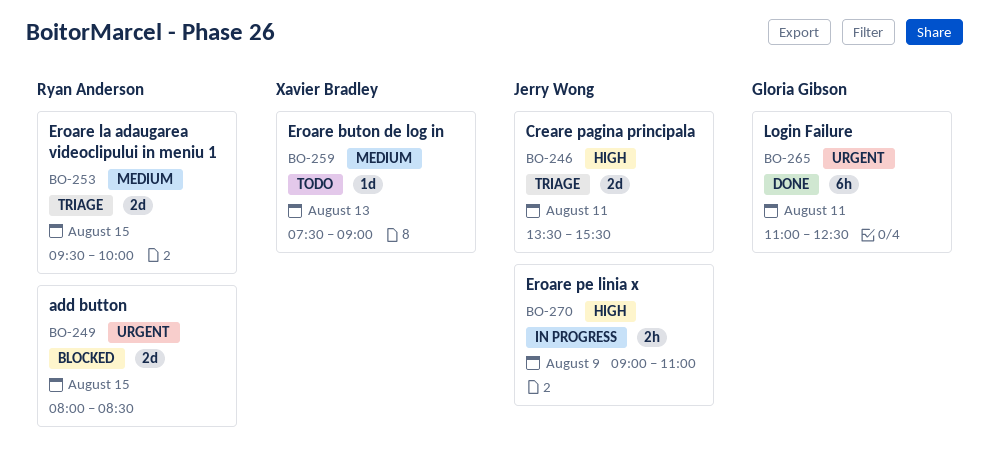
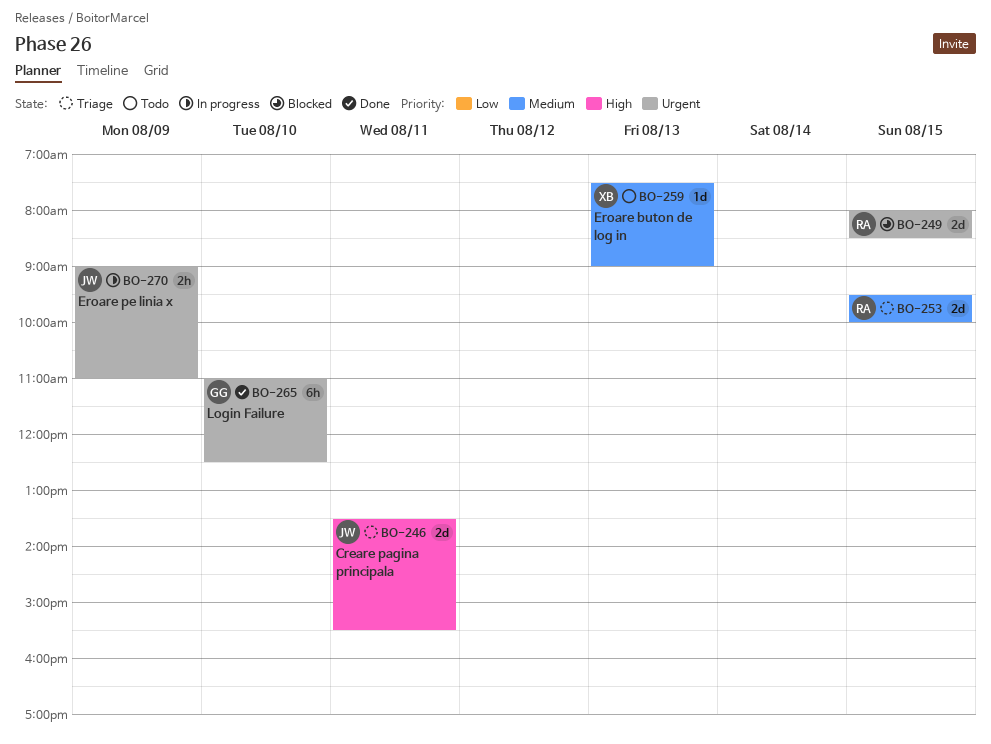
BO-265, day: Aug 11 -> Aug 10
BO-270, priority: High -> Urgent

